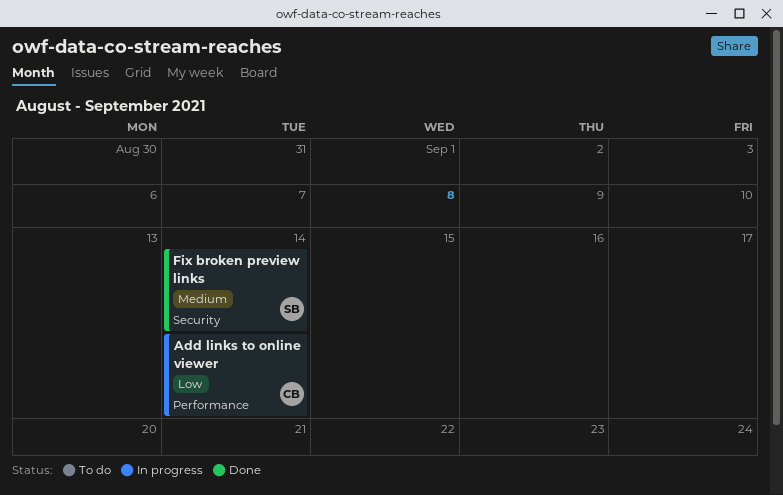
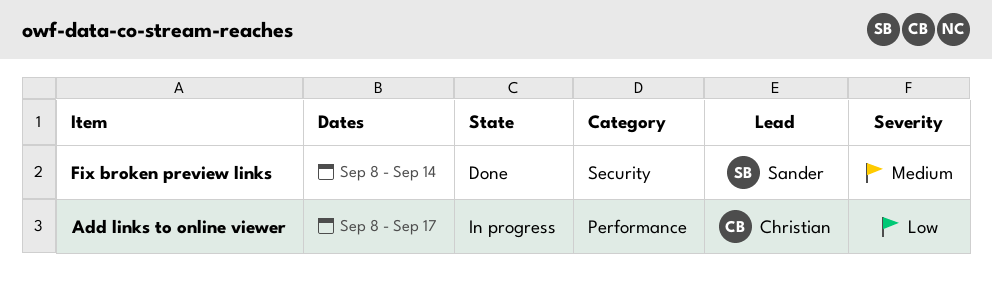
Add links to online viewer, due: Sep 14 -> Sep 17

